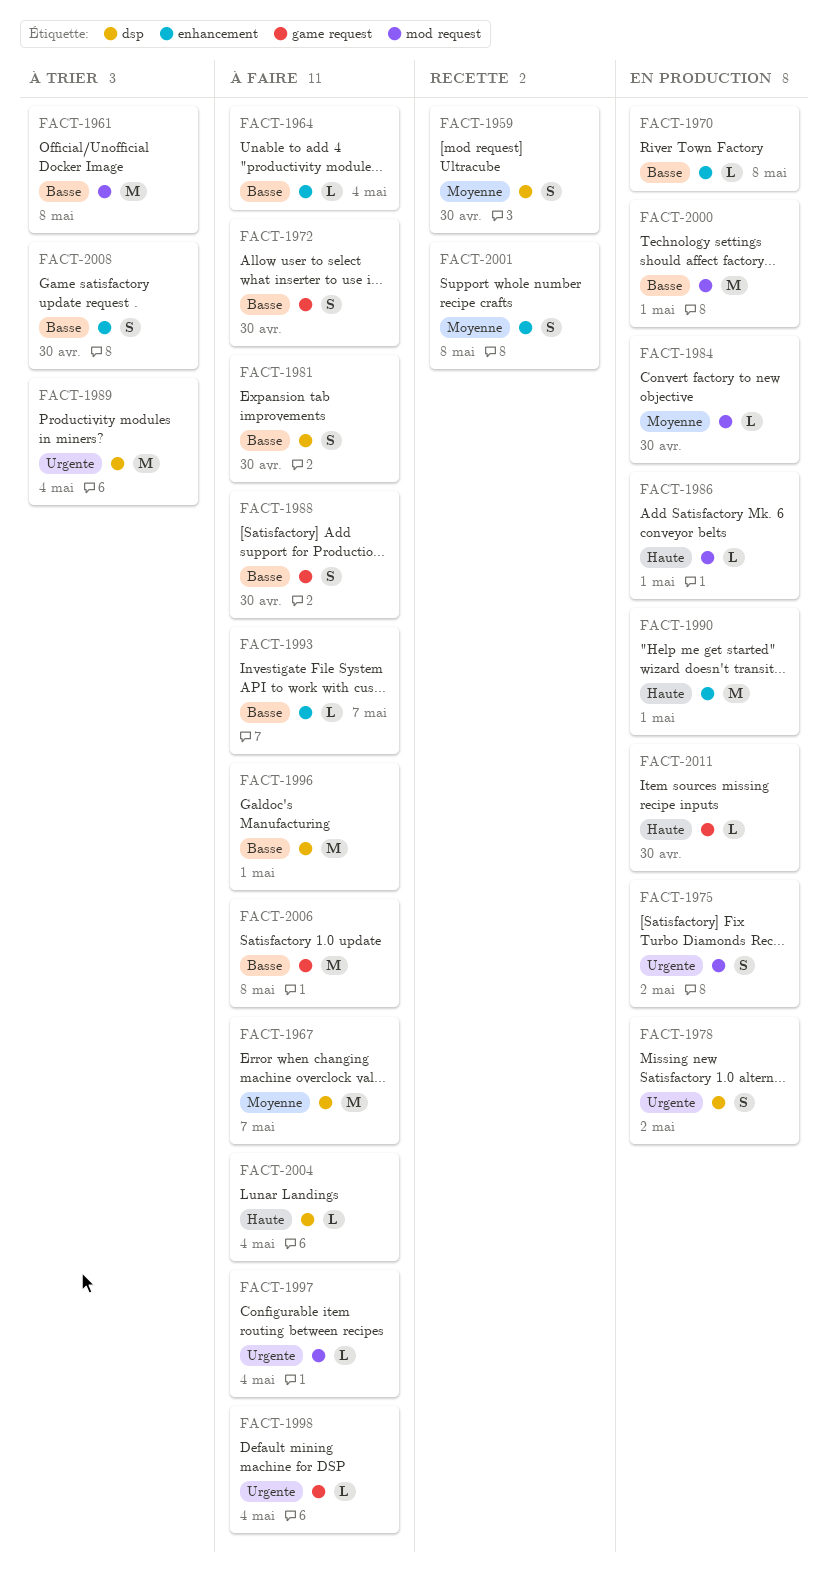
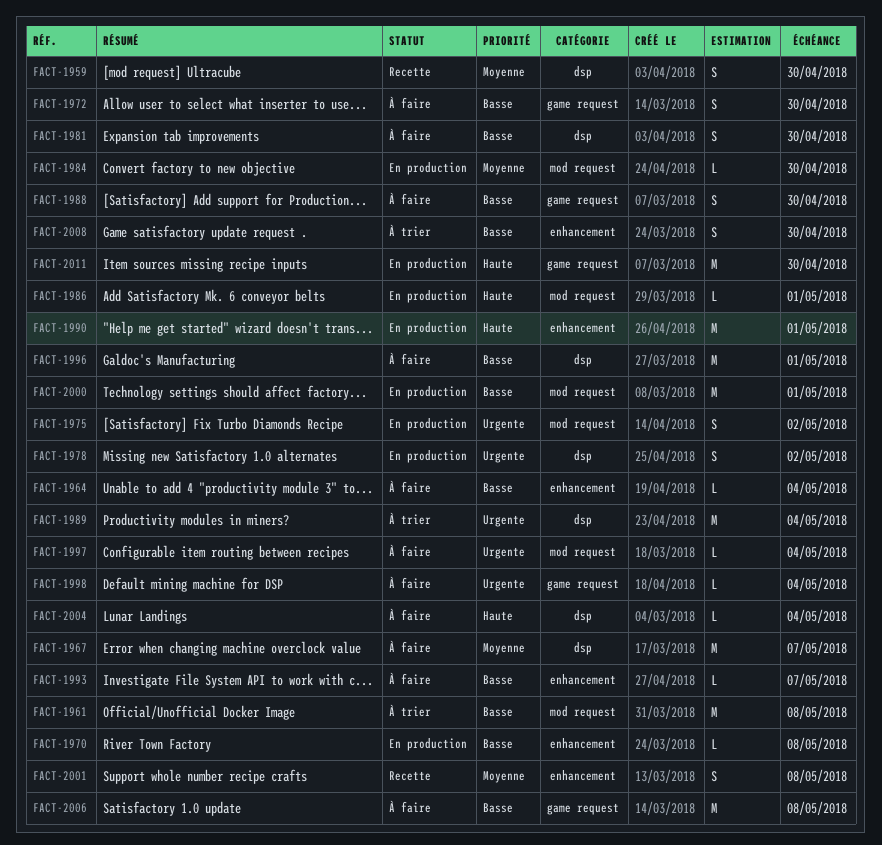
FACT-2011, estimate: L -> M

